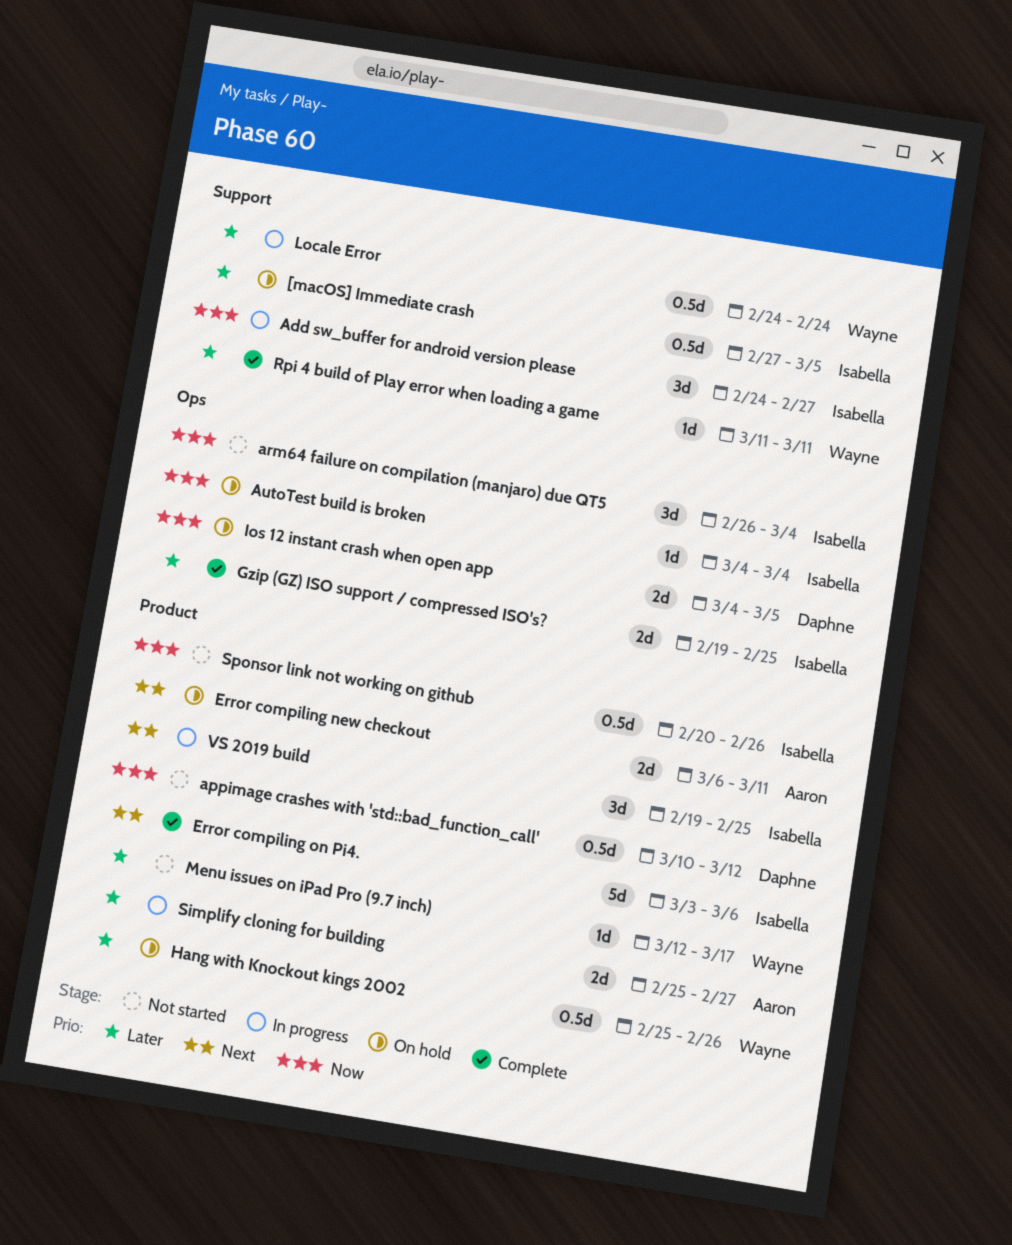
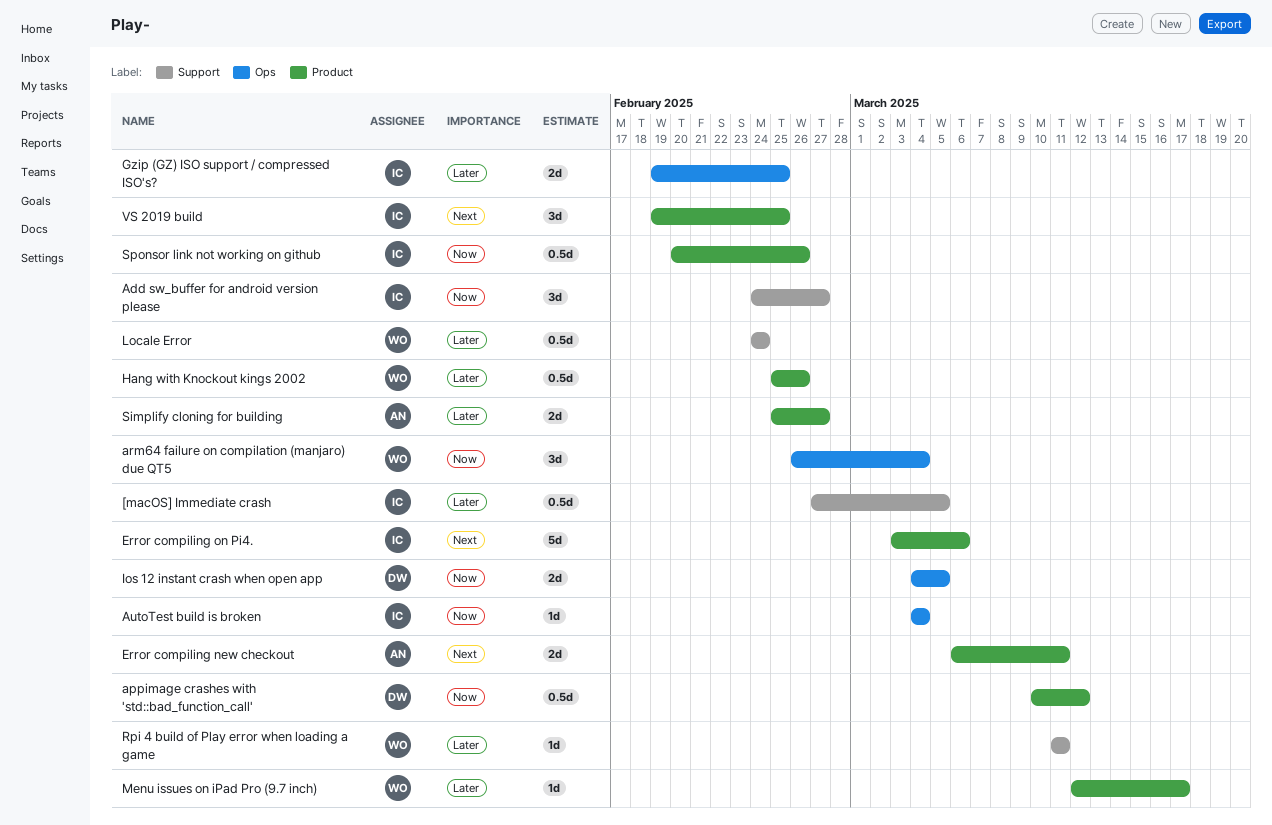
arm64 failure on compilation (manjaro) due QT5, owner: Isabella -> Wayne

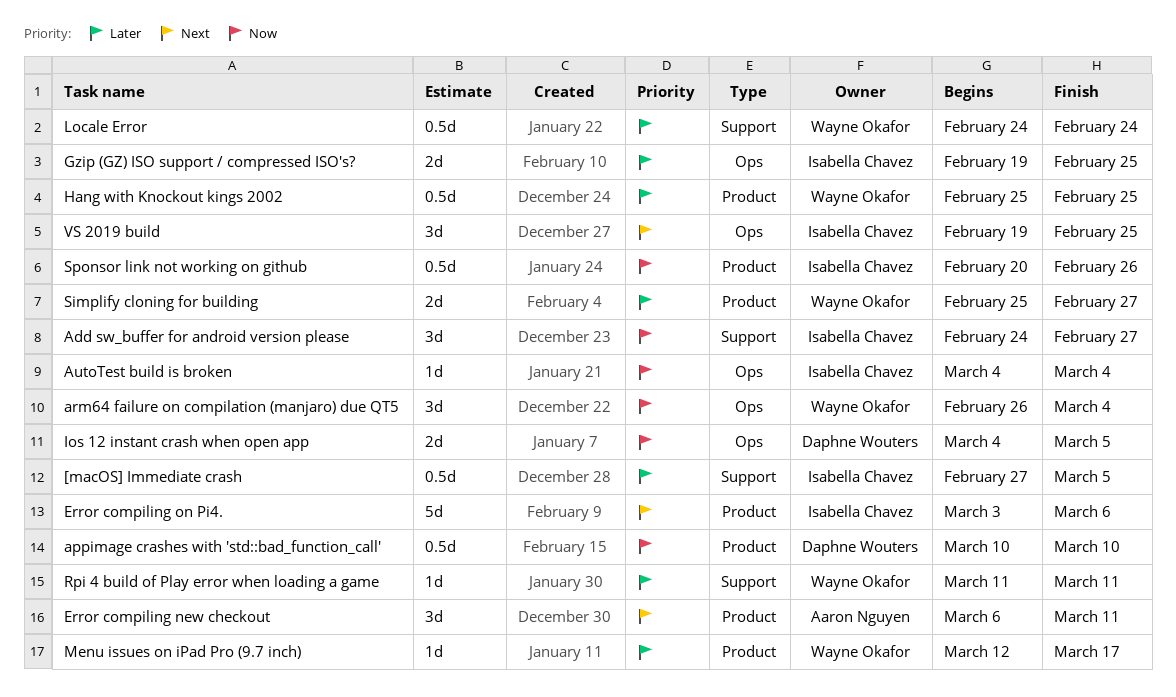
appimage crashes with 'std::bad_function_call', due: Mar 12 -> Mar 10
Error compiling new checkout, estimate: 2d -> 3d
Hang with Knockout kings 2002, due: Feb 26 -> Feb 25
Simplify cloning for building, owner: Aaron Nguyen -> Wayne Okafor
VS 2019 build, label: Product -> Ops

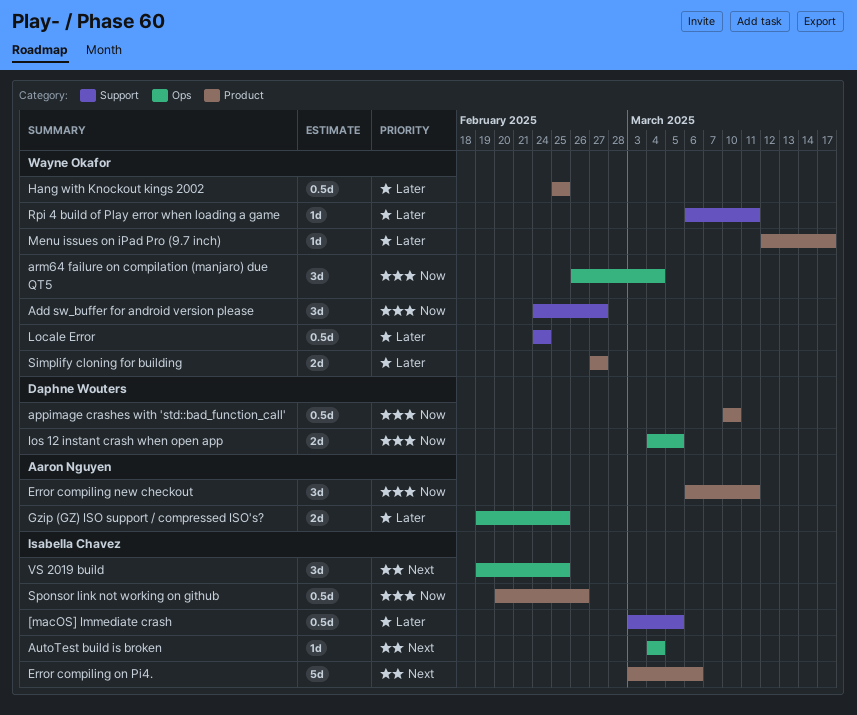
[macOS] Immediate crash, start: Feb 27 -> Mar 3
Add sw_buffer for android version please, owner: Isabella Chavez -> Wayne Okafor
AutoTest build is broken, priority: Now -> Next
Error compiling new checkout, priority: Next -> Now
Gzip (GZ) ISO support / compressed ISO's?, owner: Isabella Chavez -> Aaron Nguyen
Rpi 4 build of Play error when loading a game, start: Mar 11 -> Mar 6
Simplify cloning for building, start: Feb 25 -> Feb 27

